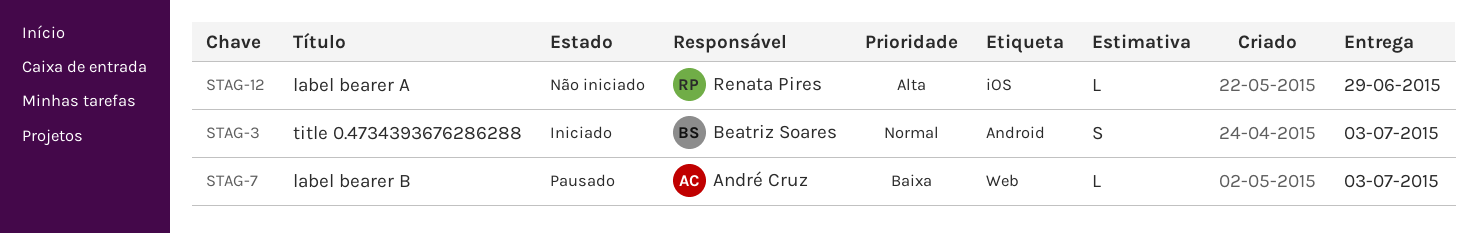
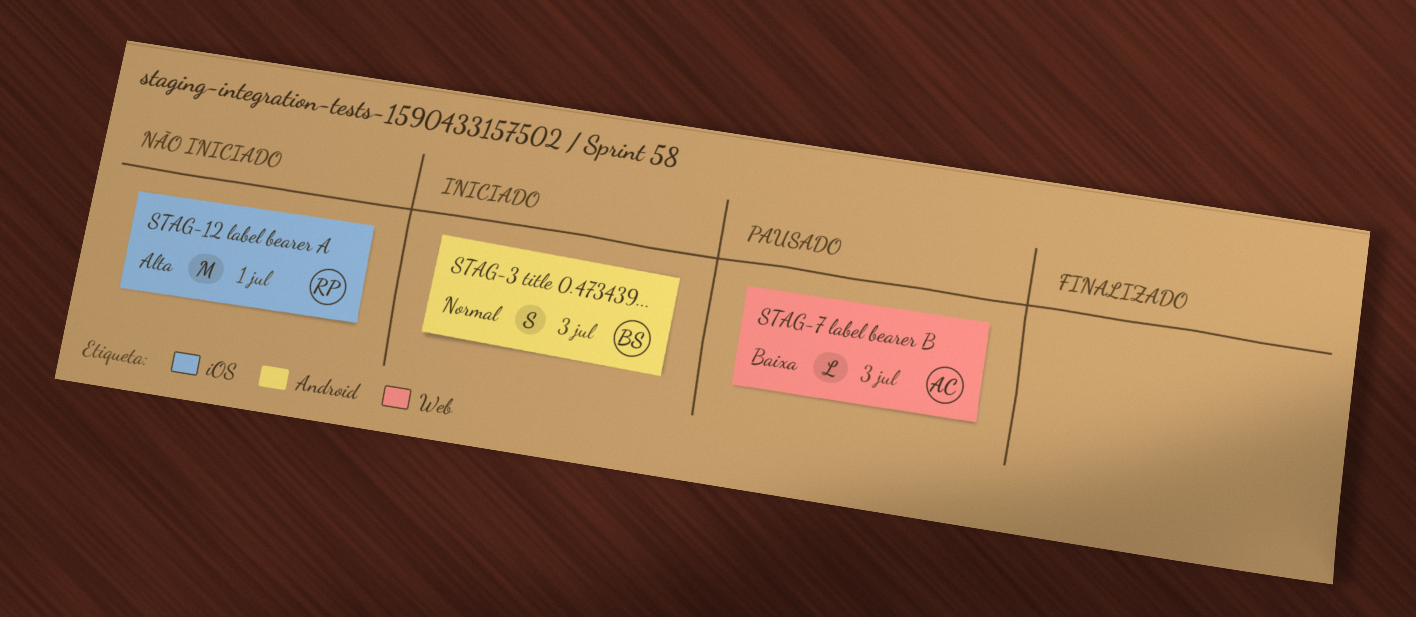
STAG-12, estimate: L -> M
STAG-12, due: Jun 29 -> Jul 1

